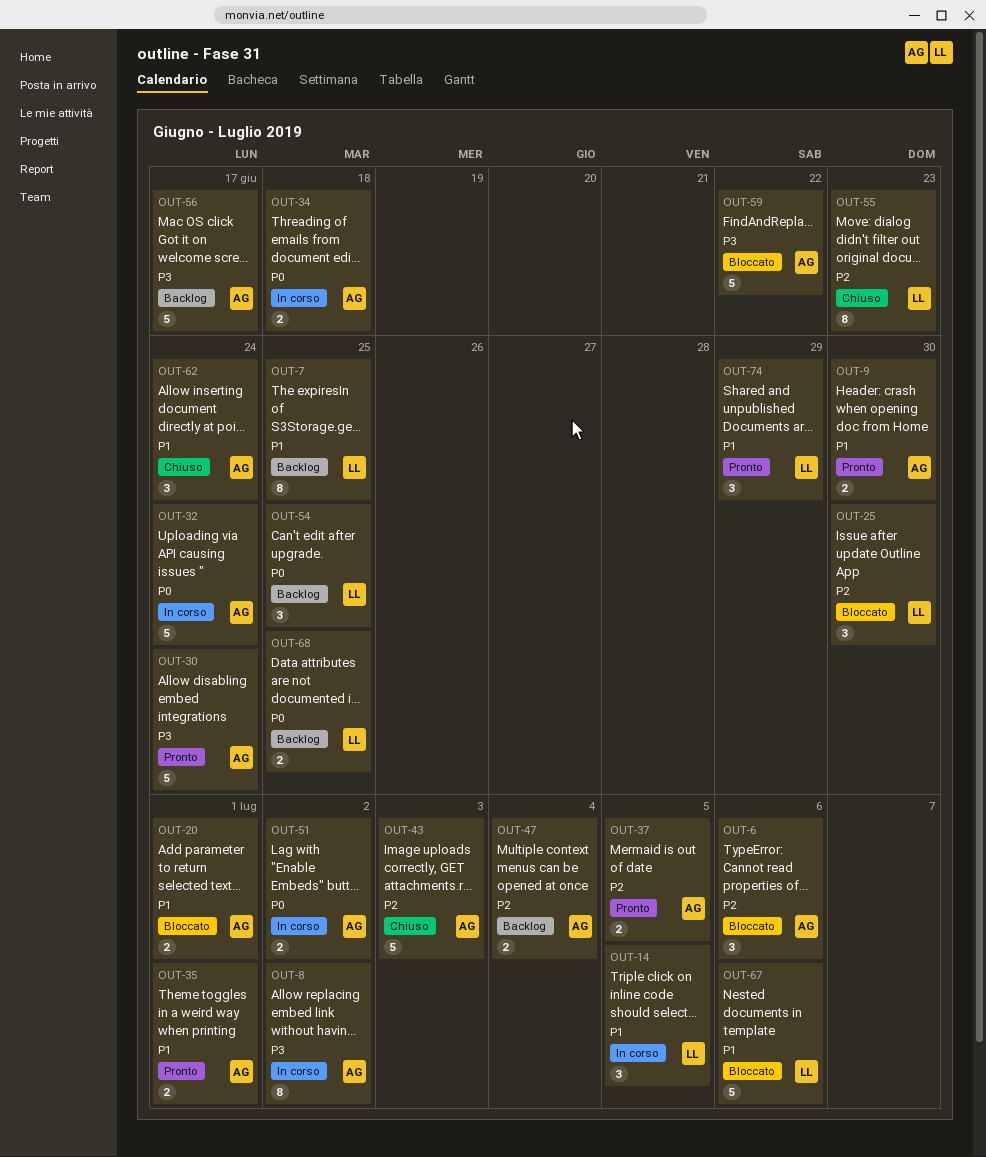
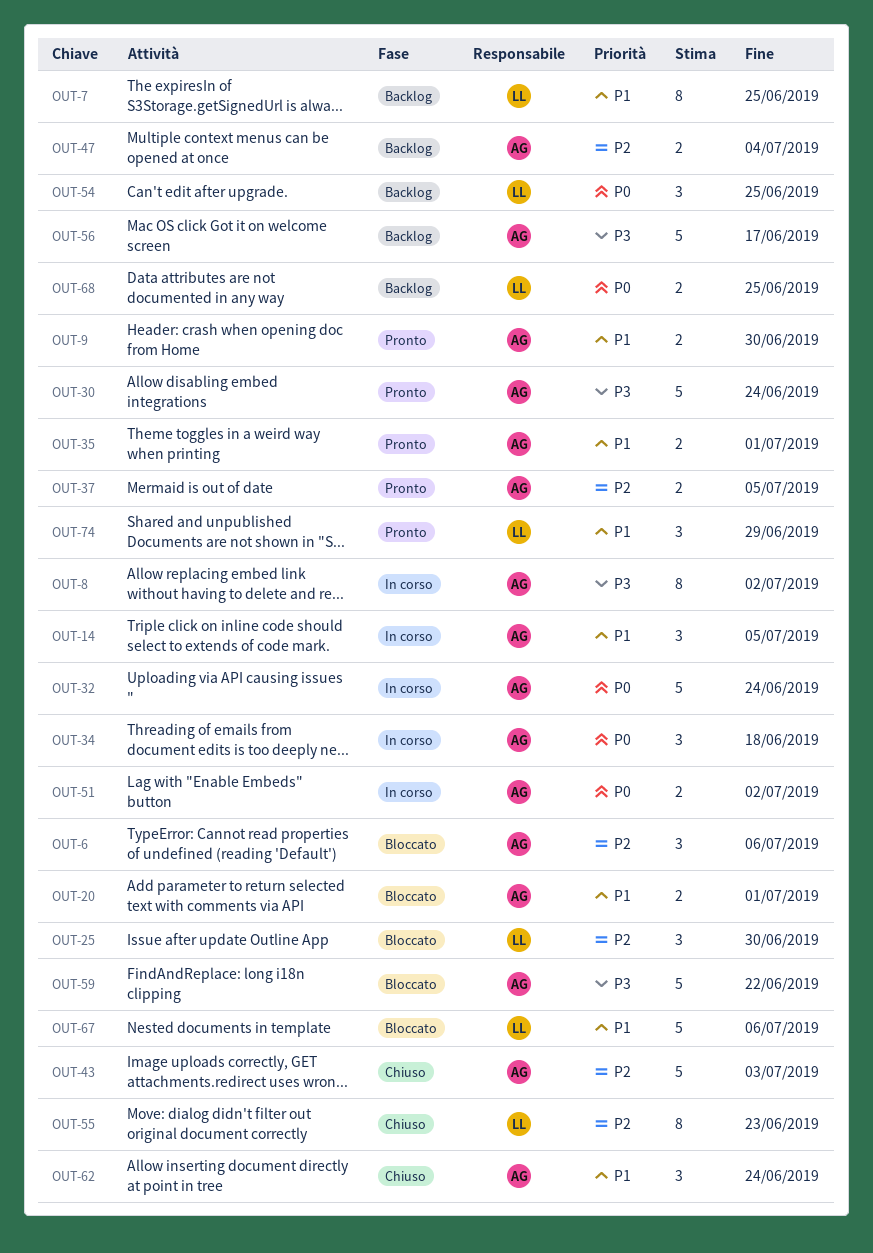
OUT-14, owner: LL -> AG
OUT-34, estimate: 2 -> 3

